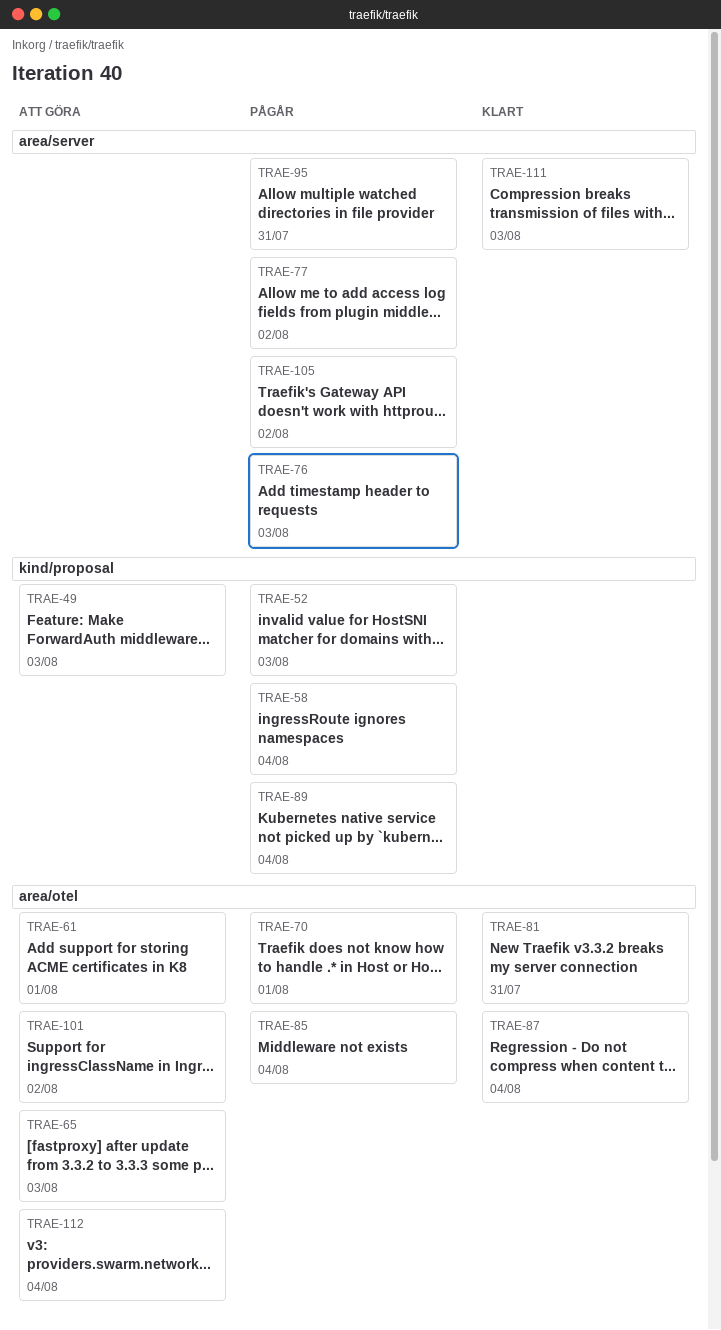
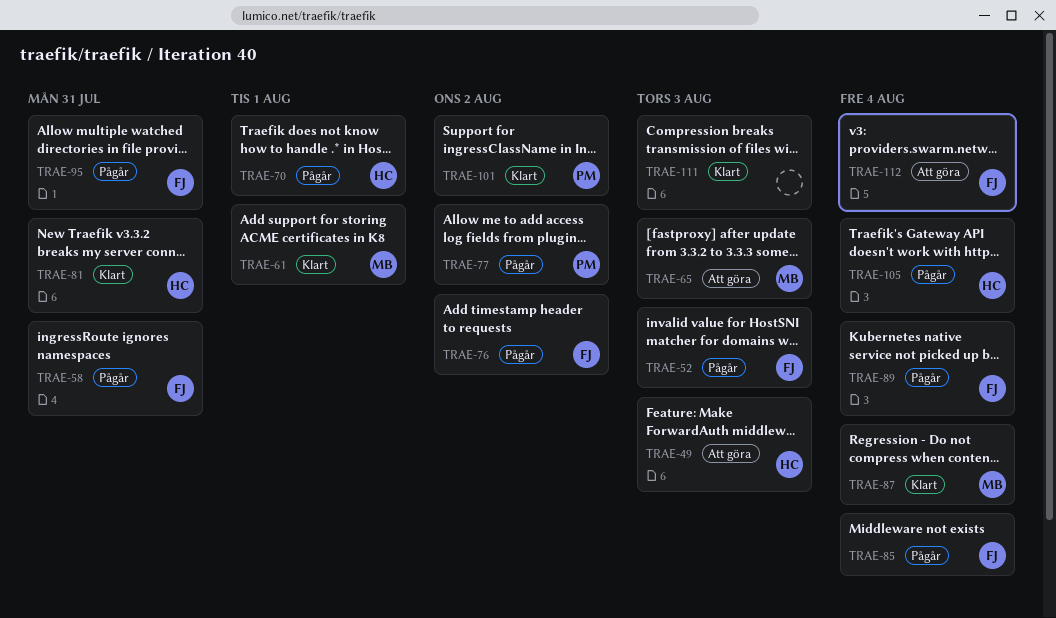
TRAE-58, due: Aug 4 -> Jul 31
TRAE-61, status: Att göra -> Klart
TRAE-76, due: Aug 3 -> Aug 2
TRAE-101, status: Att göra -> Klart
TRAE-105, due: Aug 2 -> Aug 4

